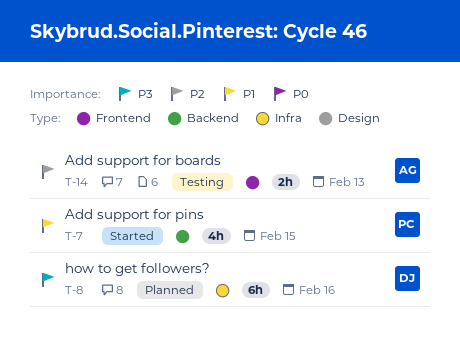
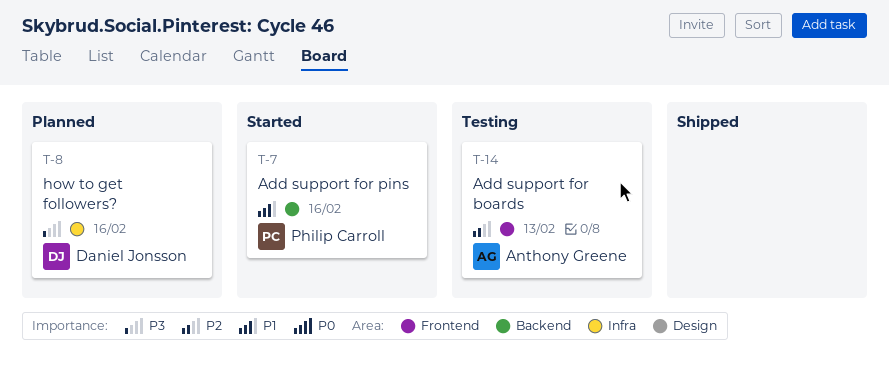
T-7, due: Feb 15 -> Feb 16

